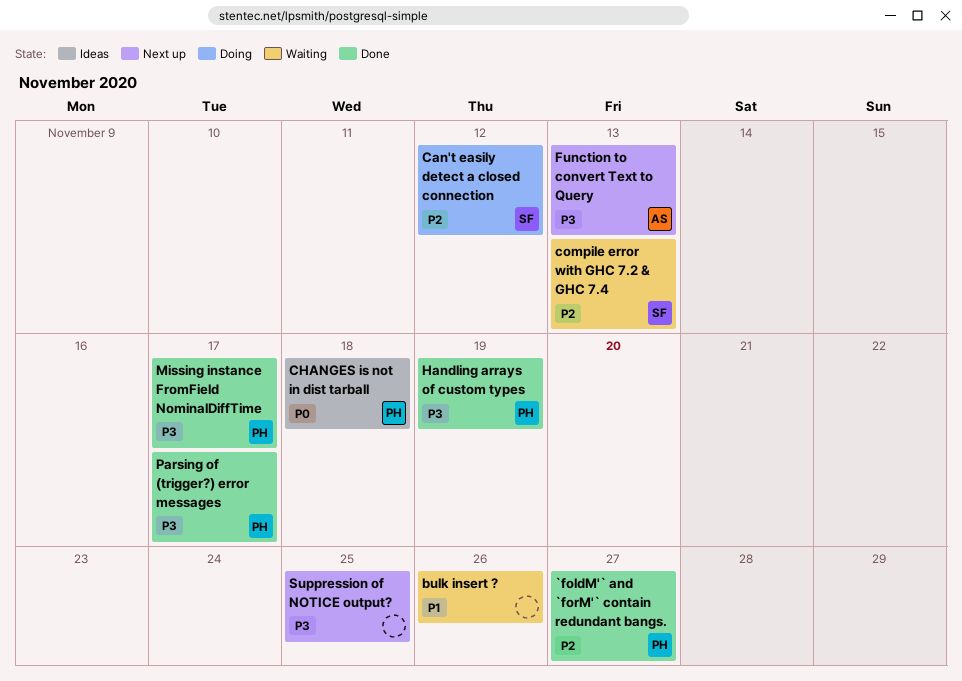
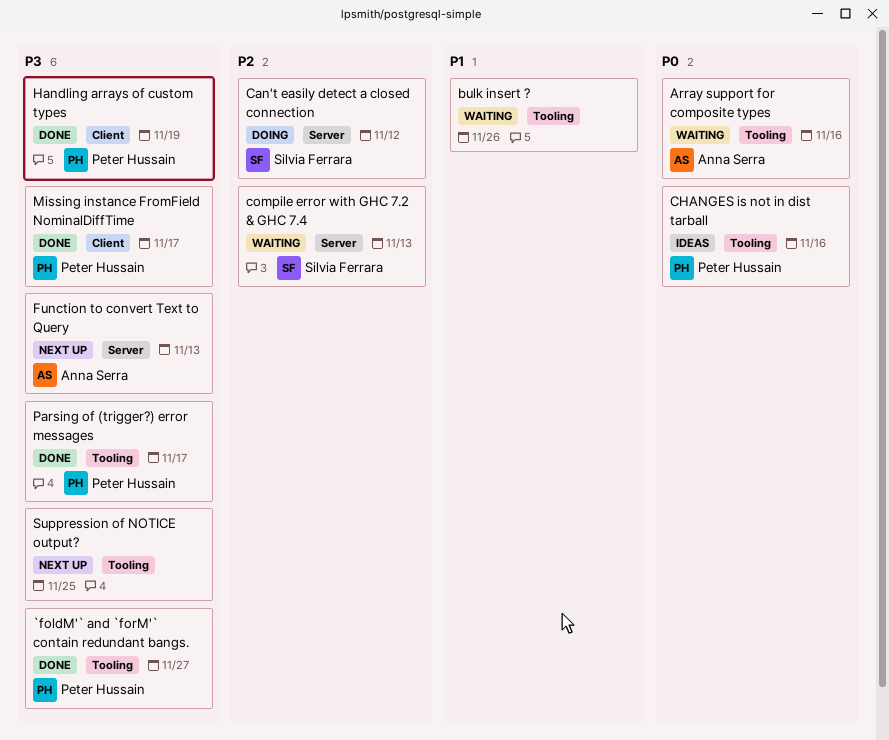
`foldM'` and `forM'` contain redundant bangs., priority: P2 -> P3
Array support for composite types: none -> present
CHANGES is not in dist tarball, due: Nov 18 -> Nov 16

